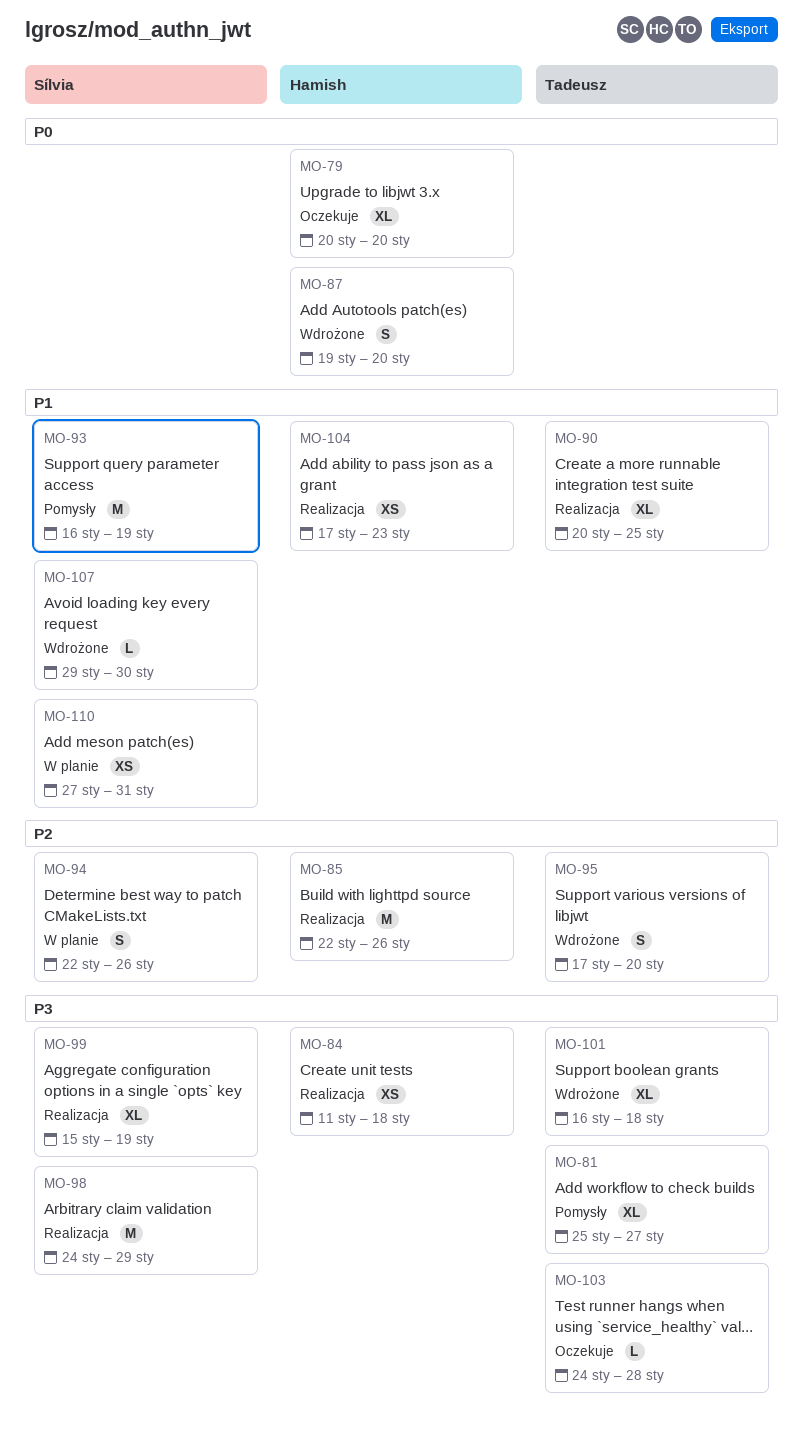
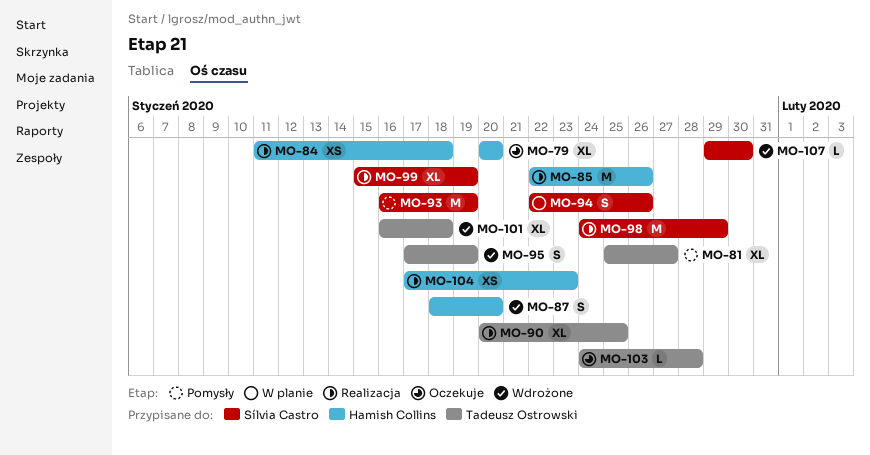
MO-87, start: Jan 19 -> Jan 18
MO-95, due: Jan 20 -> Jan 19
MO-110: present -> none

